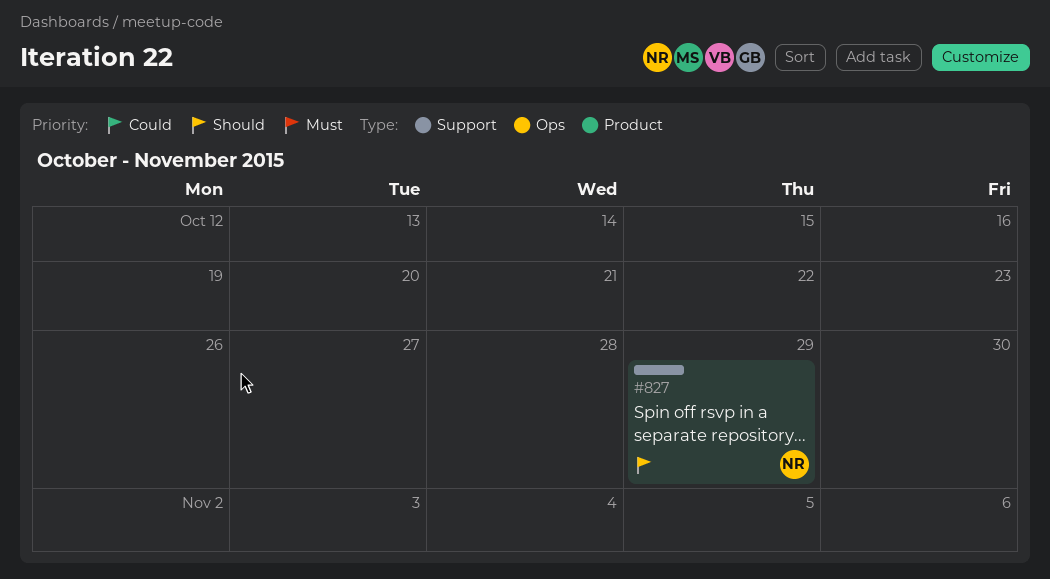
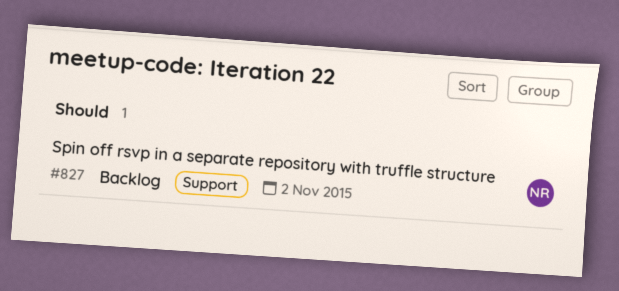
#827, due: Oct 29 -> Nov 2

